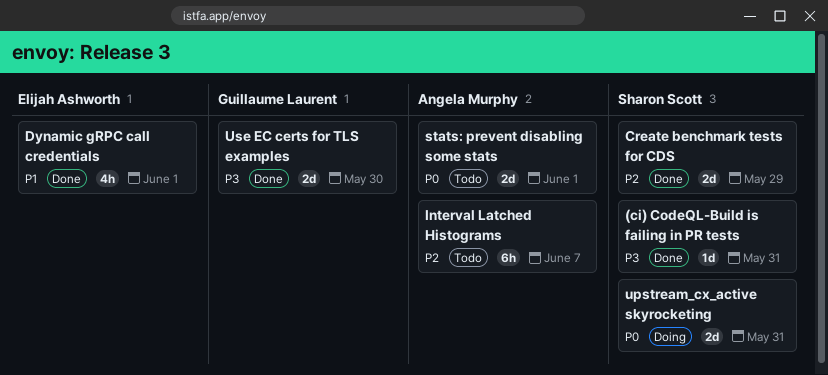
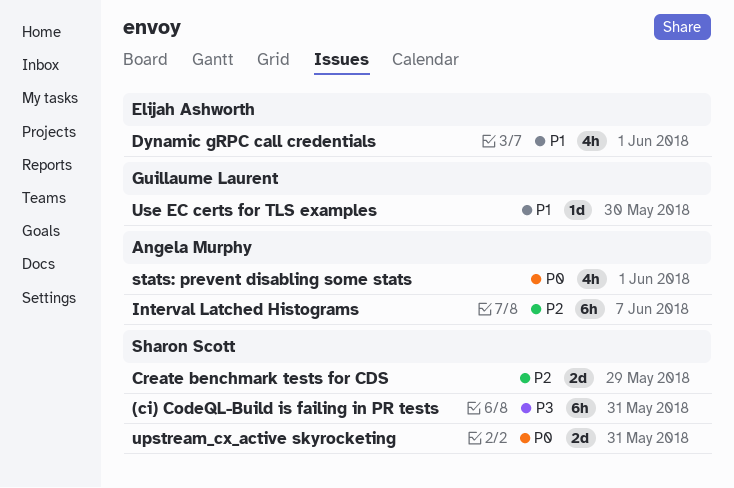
(ci) CodeQL-Build is failing in PR tests, estimate: 1d -> 6h
stats: prevent disabling some stats, estimate: 2d -> 4h
Use EC certs for TLS examples, priority: P3 -> P1
Use EC certs for TLS examples, estimate: 2d -> 1d

